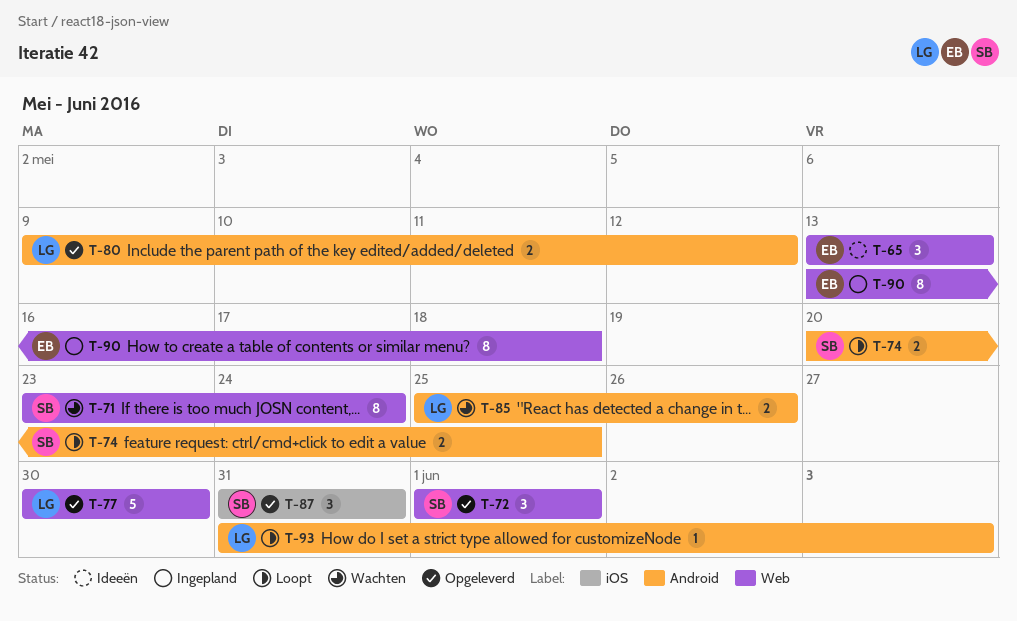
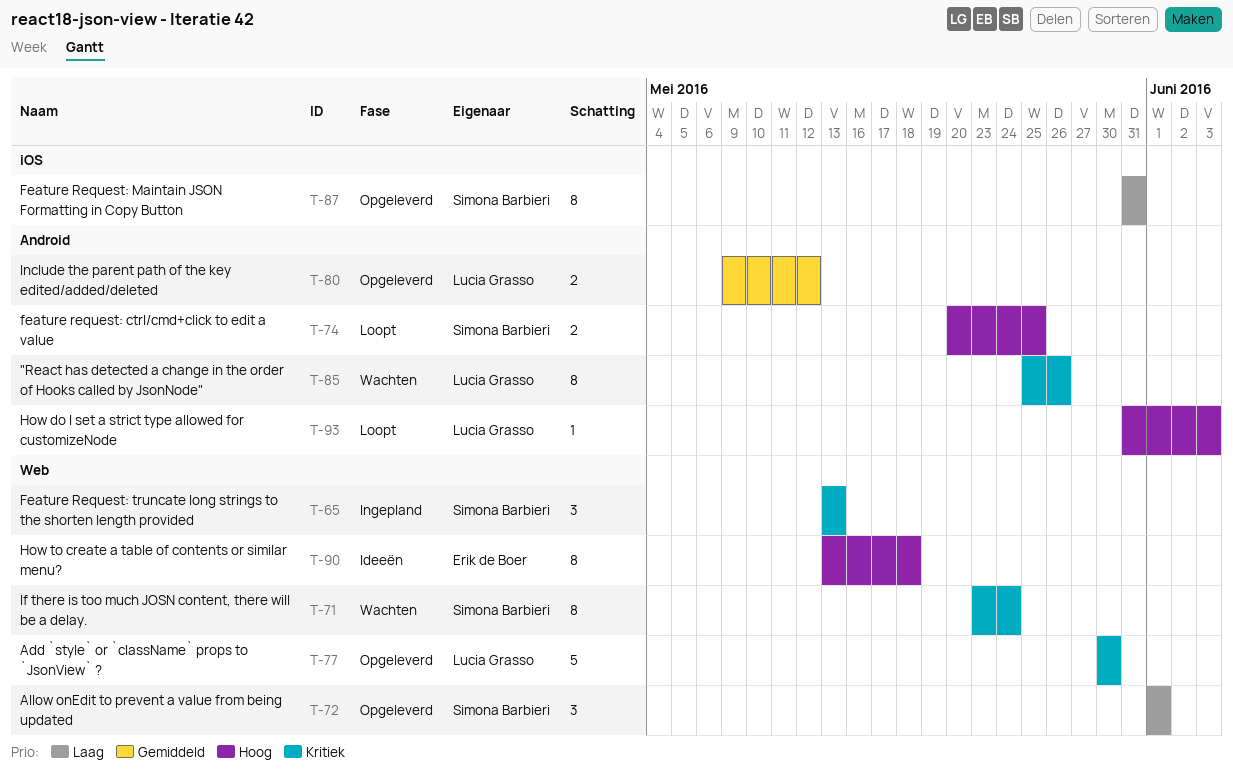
T-65, status: Ideeën -> Ingepland
T-65, owner: Erik de Boer -> Simona Barbieri
T-85, estimate: 2 -> 8
T-87, estimate: 3 -> 8
T-90, status: Ingepland -> Ideeën

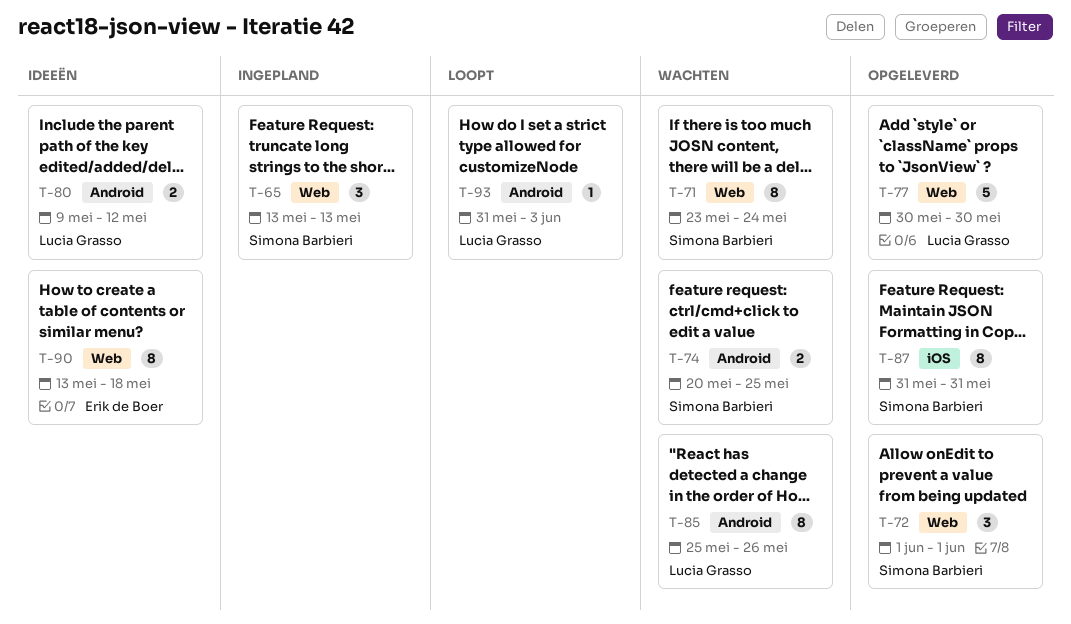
T-74, status: Loopt -> Wachten
T-80, status: Opgeleverd -> Ideeën

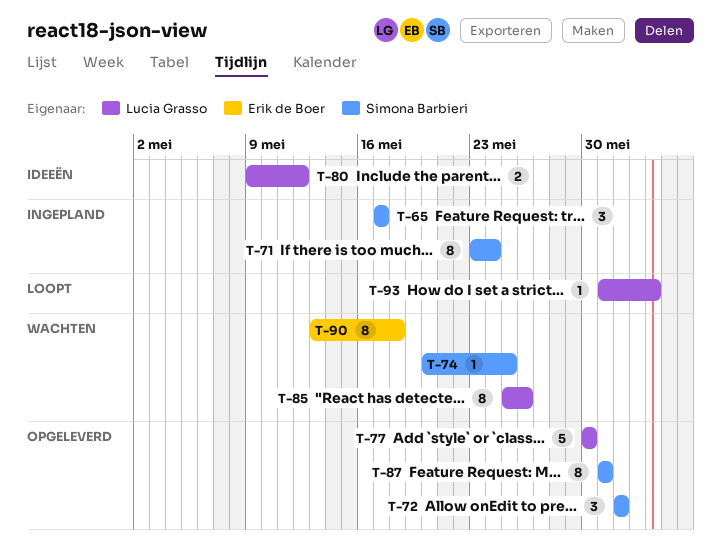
T-65, start: May 13 -> May 17
T-65, due: May 13 -> May 17
T-71, status: Wachten -> Ingepland
T-74, estimate: 2 -> 1
T-90, status: Ideeën -> Wachten

